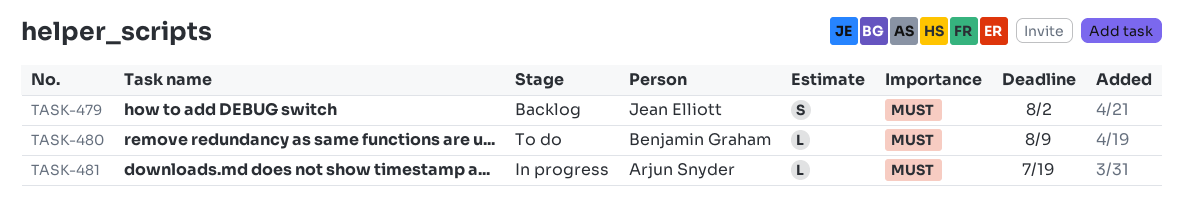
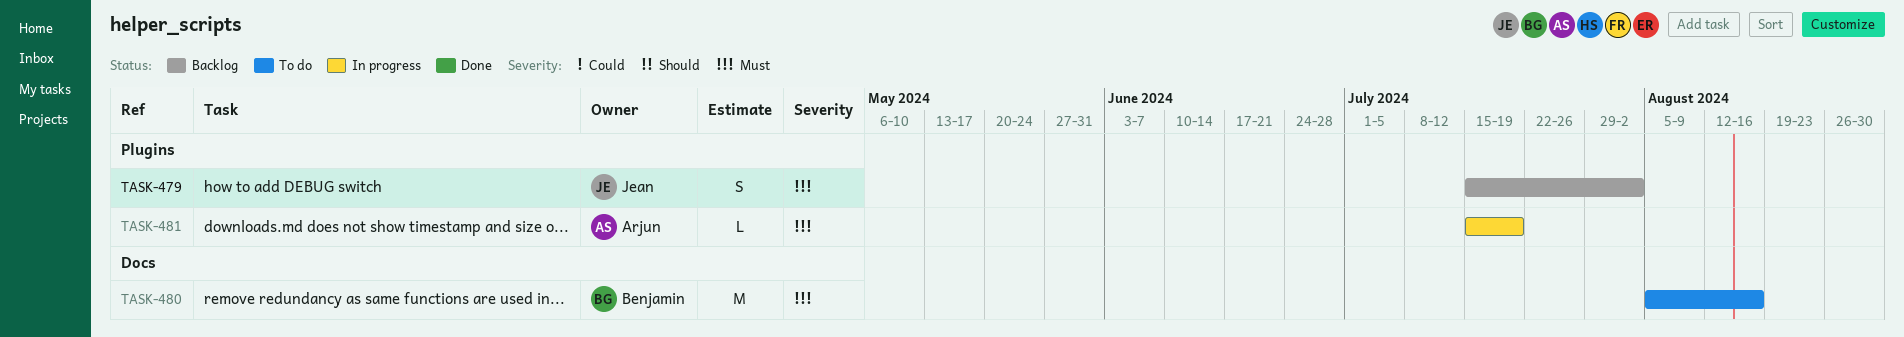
TASK-480, estimate: L -> M
TASK-480, due: Aug 9 -> Aug 16

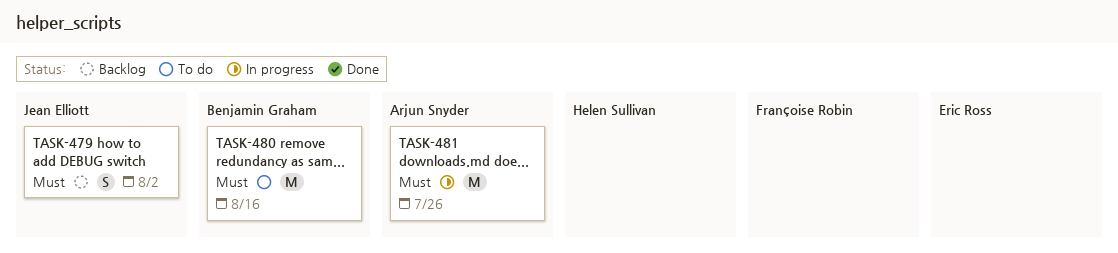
TASK-481, estimate: L -> M
TASK-481, due: Jul 19 -> Jul 26

